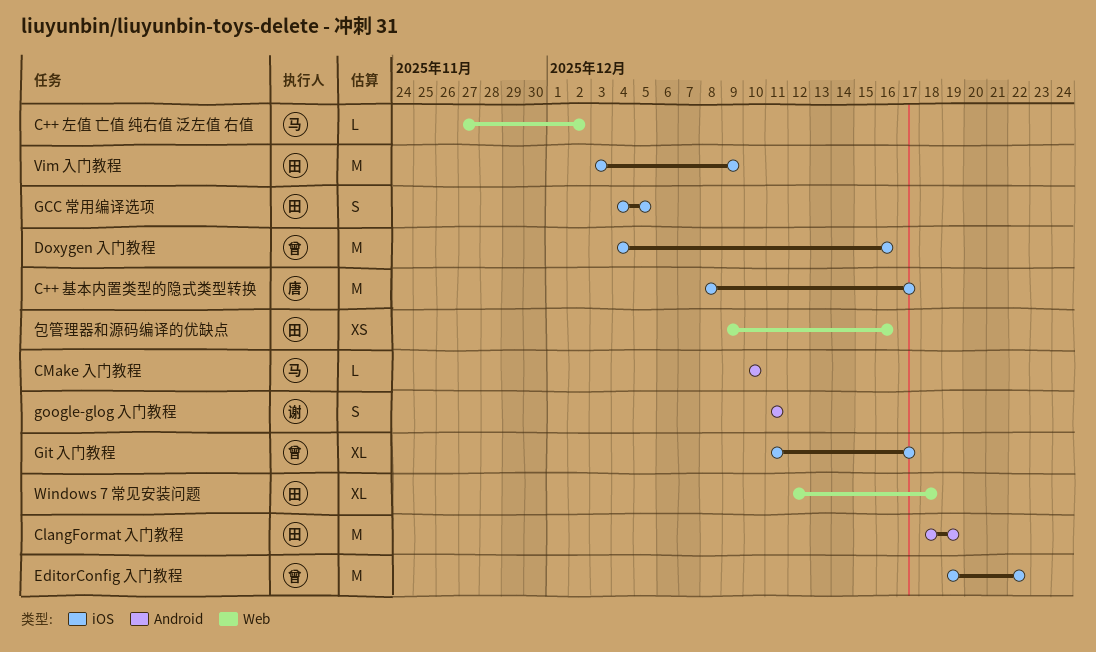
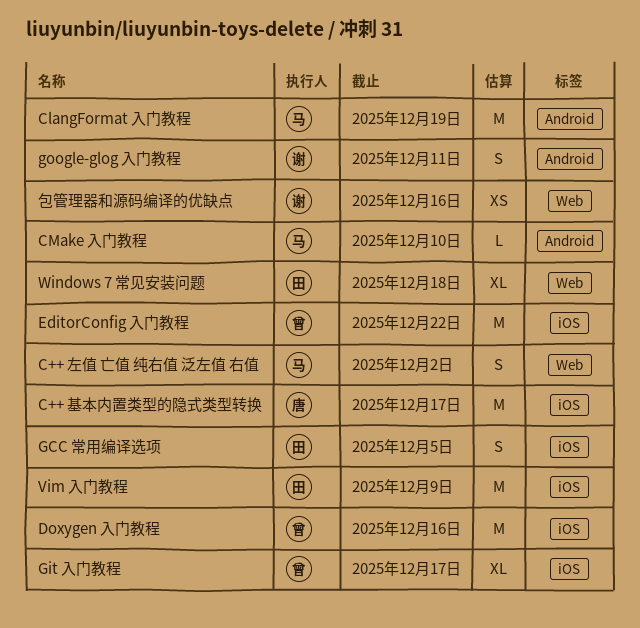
C++ 左值 亡值 纯右值 泛左值 右值, estimate: L -> S
ClangFormat 入门教程, owner: 田 -> 马
包管理器和源码编译的优缺点, owner: 田 -> 谢

